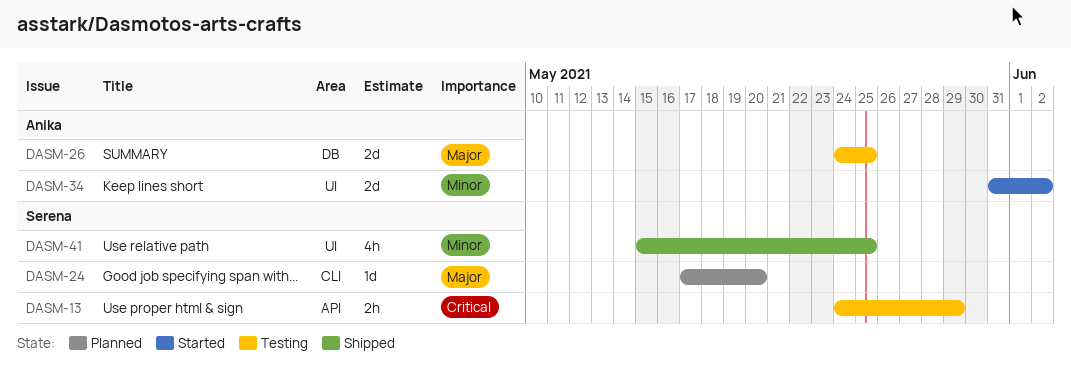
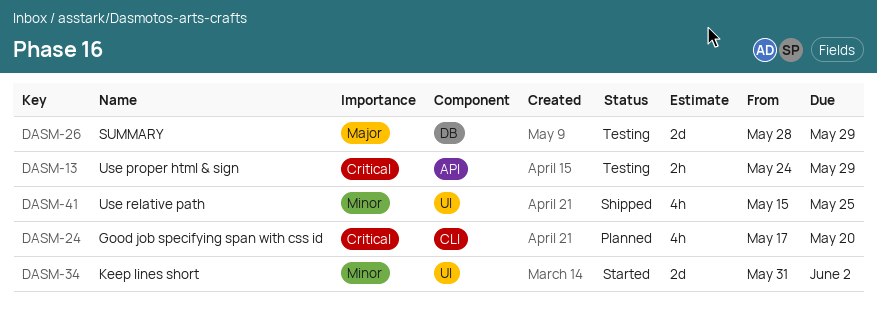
DASM-24, priority: Major -> Critical
DASM-24, estimate: 1d -> 4h
DASM-26, start: May 24 -> May 28
DASM-26, due: May 25 -> May 29

